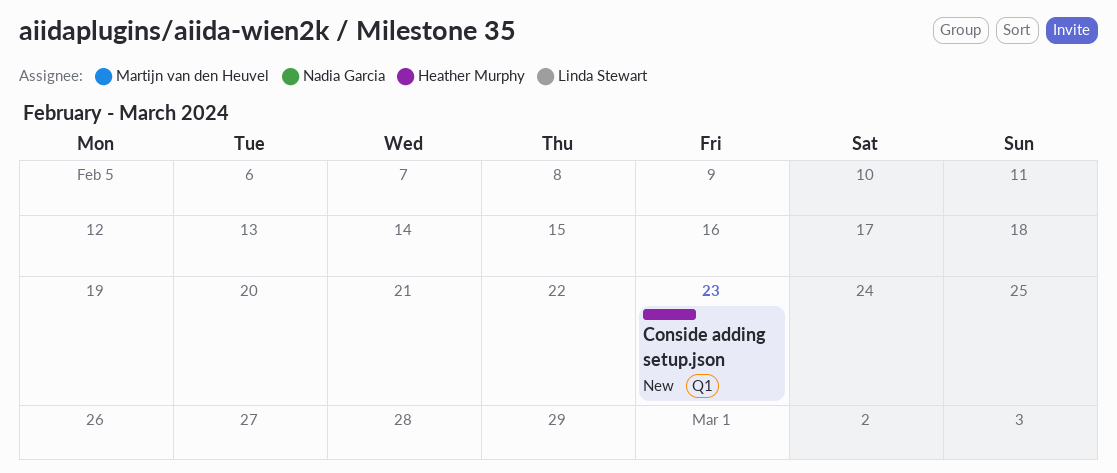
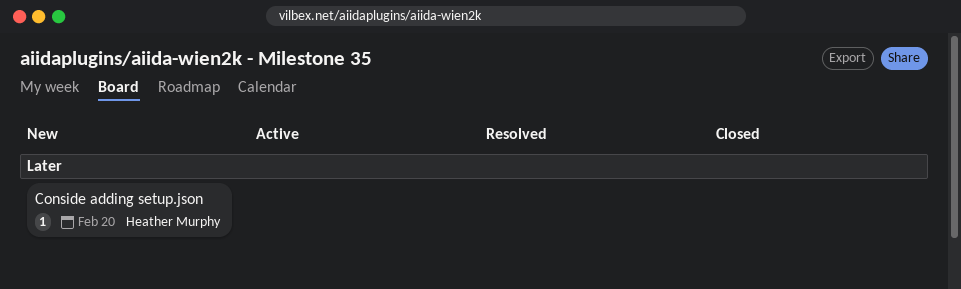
Conside adding setup.json, due: Feb 23 -> Feb 20

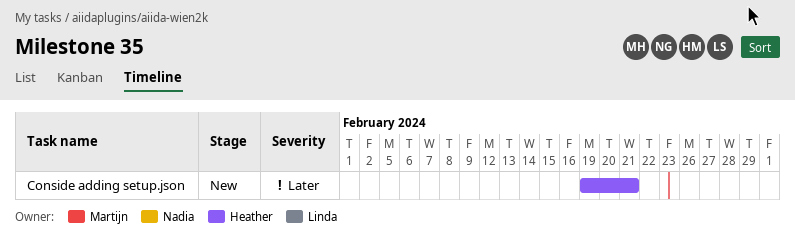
Conside adding setup.json, due: Feb 20 -> Feb 21

